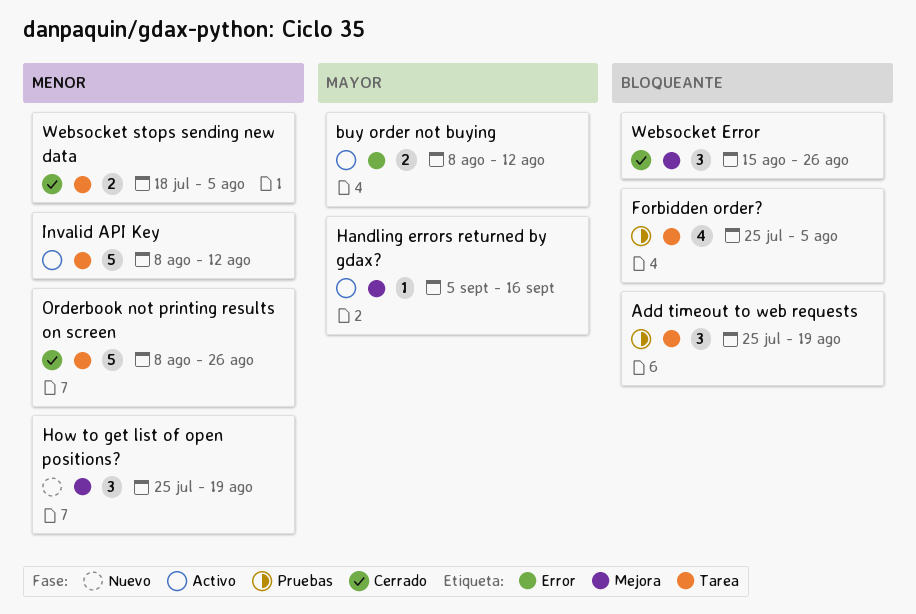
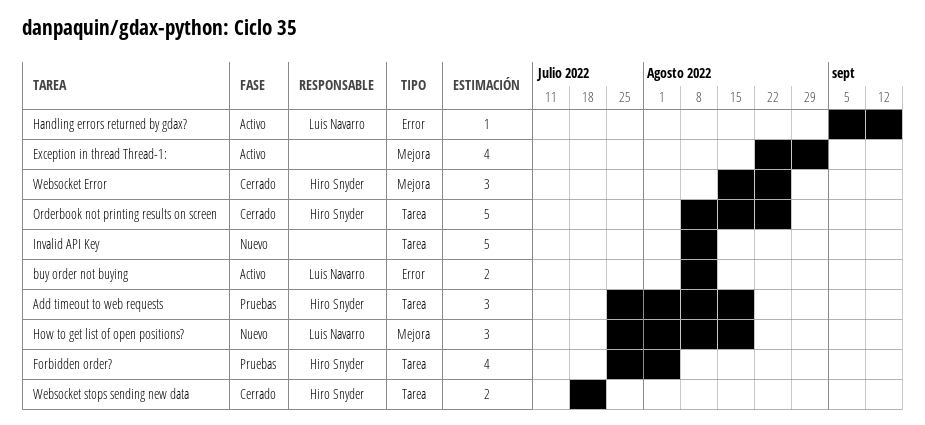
Exception in thread Thread-1:: none -> present
Handling errors returned by gdax?, label: Mejora -> Error
Invalid API Key, status: Activo -> Nuevo
Websocket stops sending new data, due: Aug 5 -> Jul 22

